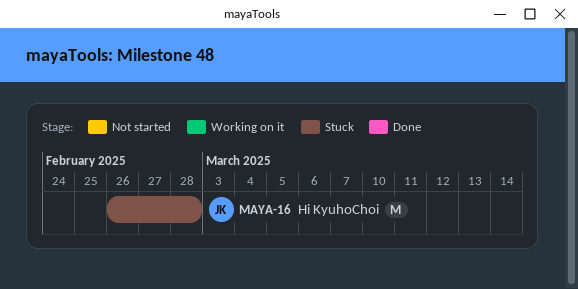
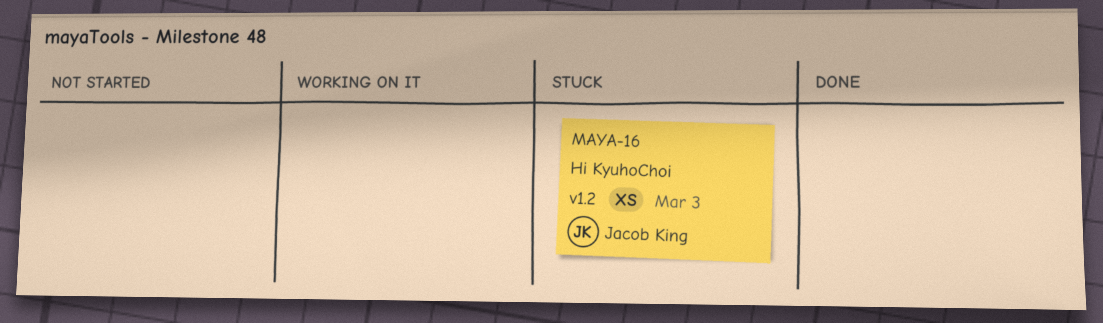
MAYA-16, estimate: M -> XS
MAYA-16, due: Feb 28 -> Mar 3

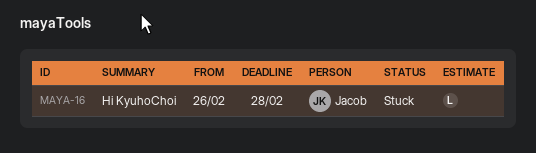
MAYA-16, estimate: XS -> L
MAYA-16, due: Mar 3 -> Feb 28

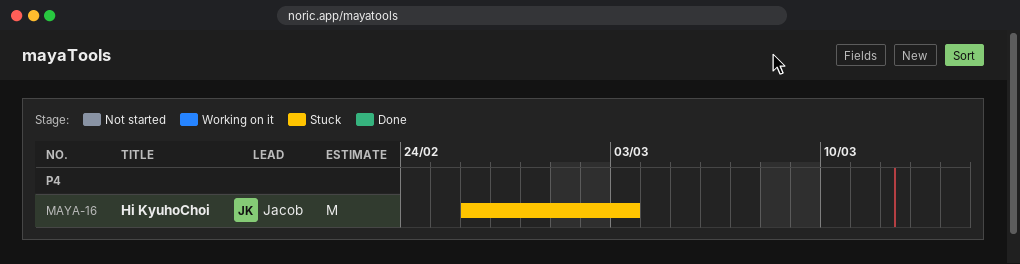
MAYA-16, estimate: L -> M
MAYA-16, due: Feb 28 -> Mar 3

